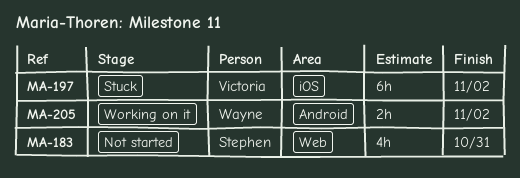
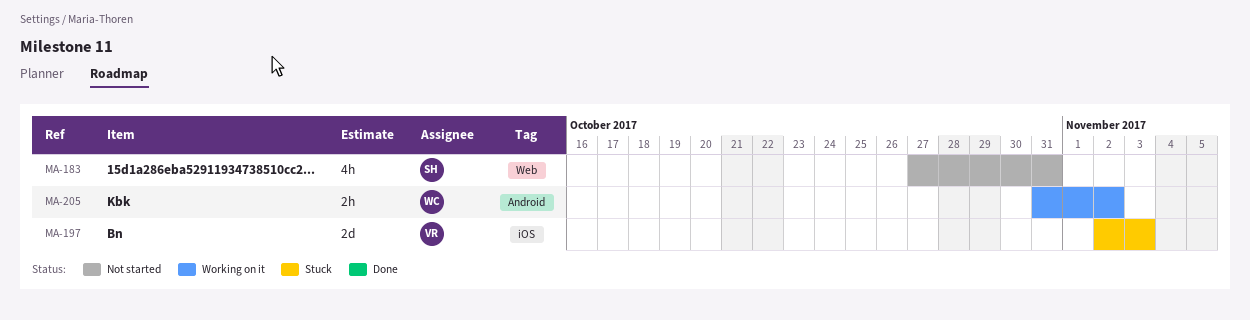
MA-197, estimate: 6h -> 2d
MA-197, due: Nov 2 -> Nov 3

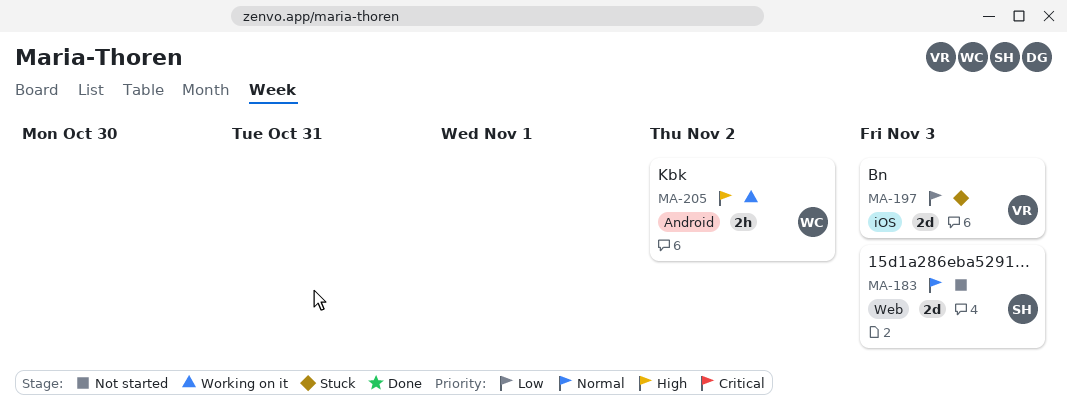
MA-183, estimate: 4h -> 2d
MA-183, due: Oct 31 -> Nov 3

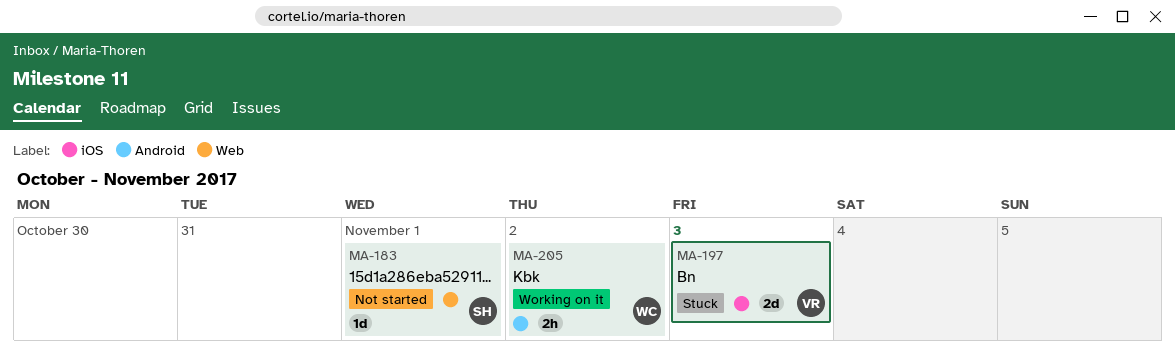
MA-183, estimate: 2d -> 1d
MA-183, due: Nov 3 -> Nov 1

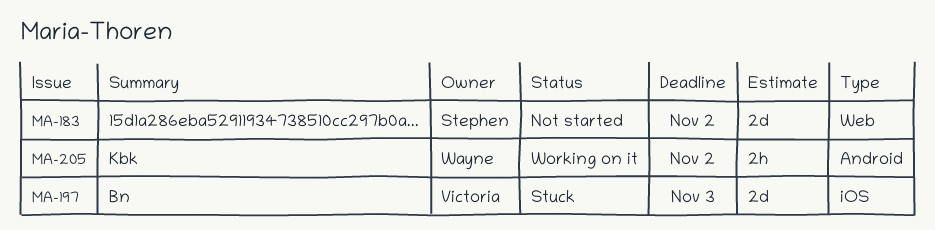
MA-183, estimate: 1d -> 2d
MA-183, due: Nov 1 -> Nov 2

